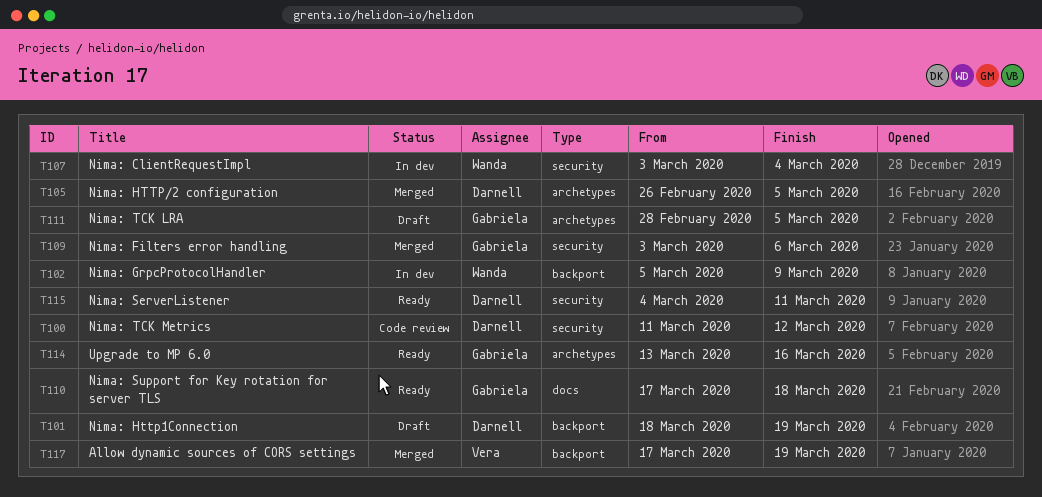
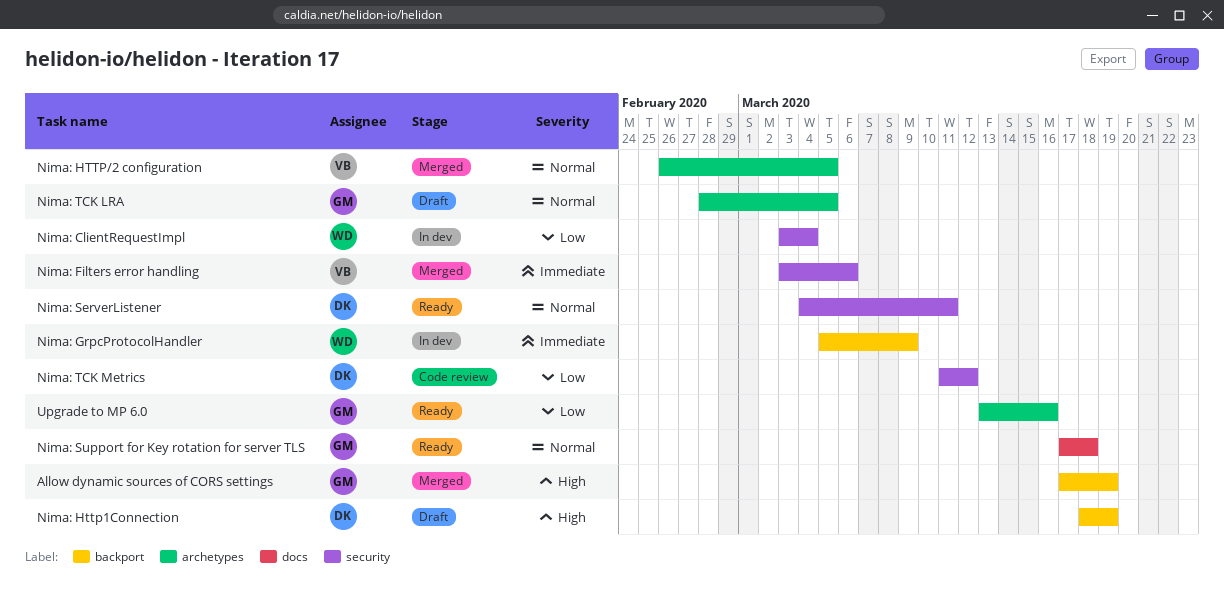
Allow dynamic sources of CORS settings, owner: Vera -> Gabriela
Nima: Filters error handling, owner: Gabriela -> Vera
Nima: HTTP/2 configuration, owner: Darnell -> Vera

